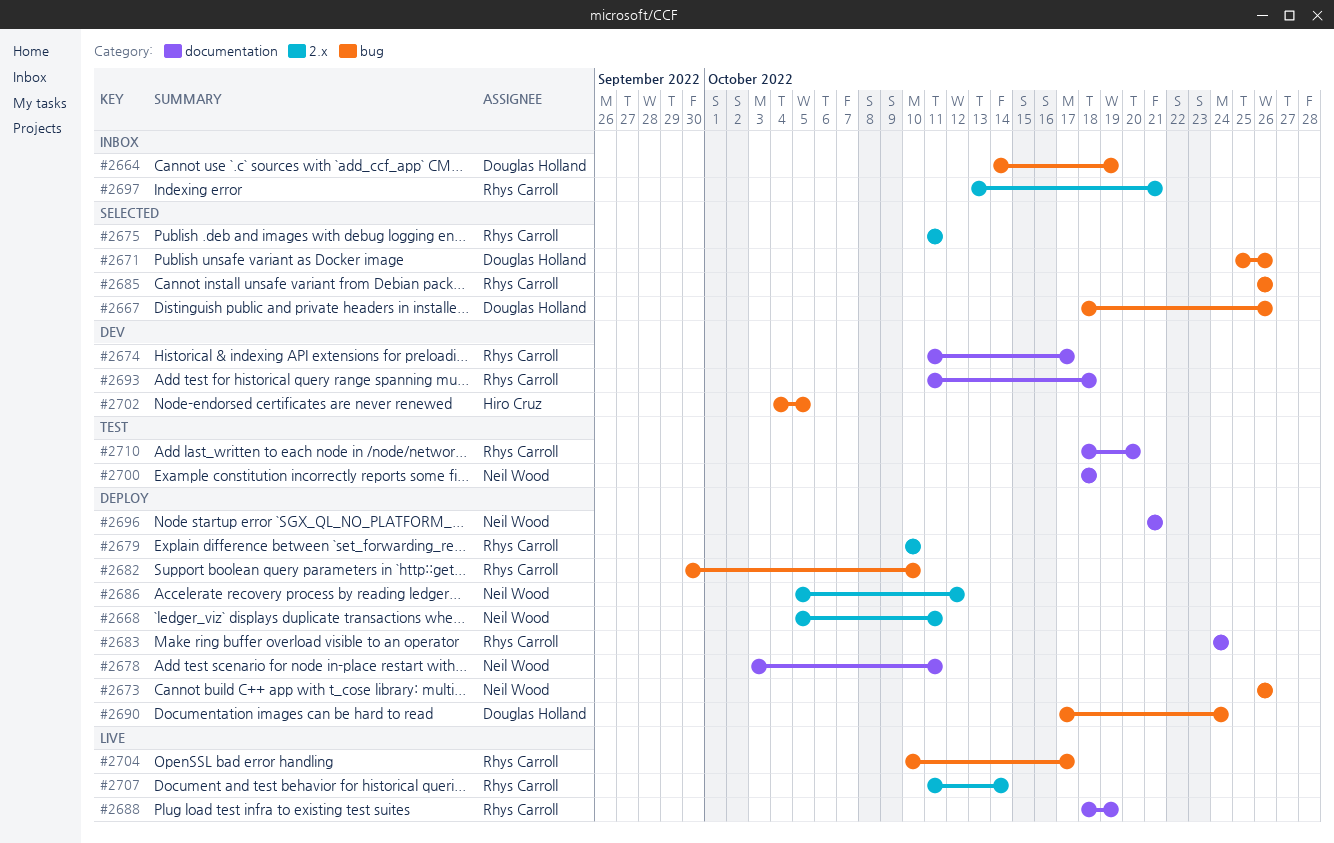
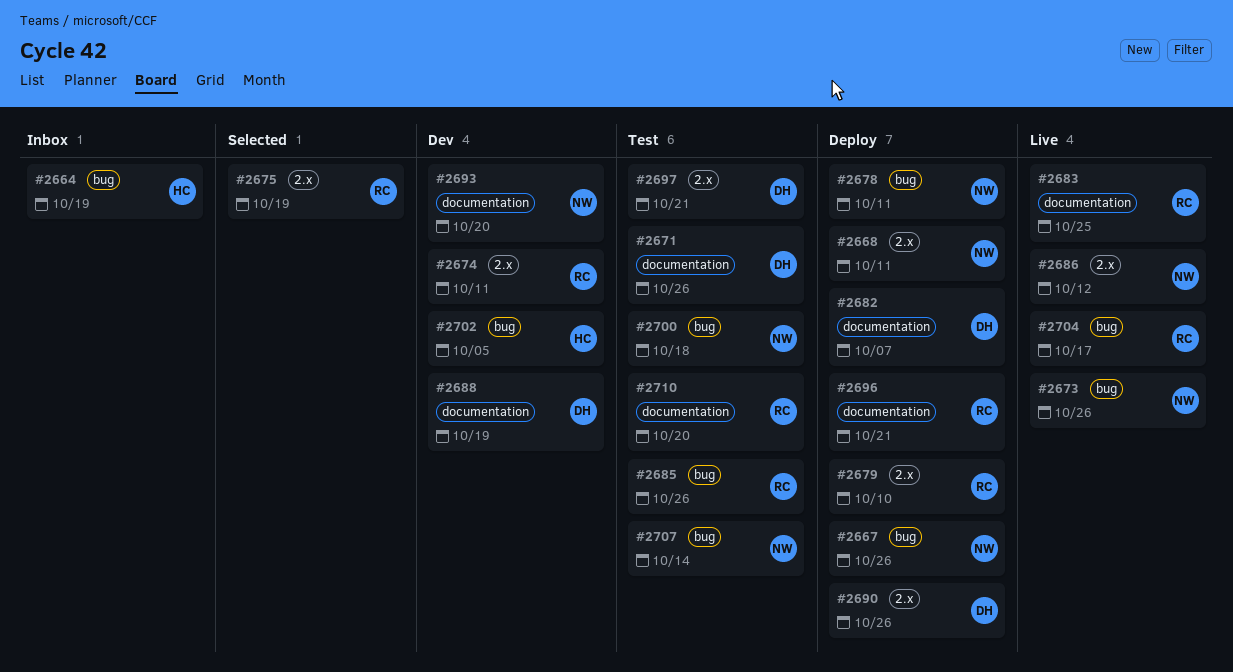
#2664, owner: Douglas Holland -> Hiro Cruz
#2667, status: Selected -> Deploy
#2667, owner: Douglas Holland -> Neil Wood
#2671, status: Selected -> Test
#2671, label: bug -> documentation
#2673, status: Deploy -> Live
#2674, label: documentation -> 2.x
#2674, due: Oct 17 -> Oct 11
#2675, due: Oct 11 -> Oct 19
#2678, label: documentation -> bug
#2682, owner: Rhys Carroll -> Douglas Holland
#2682, label: bug -> documentation
#2682, due: Oct 10 -> Oct 7
#2683, status: Deploy -> Live
#2683, due: Oct 24 -> Oct 25
#2685, status: Selected -> Test
#2686, status: Deploy -> Live
#2688, status: Live -> Dev
#2688, owner: Rhys Carroll -> Douglas Holland
#2690, label: bug -> 2.x
#2690, due: Oct 24 -> Oct 26
#2693, owner: Rhys Carroll -> Neil Wood
#2693, due: Oct 18 -> Oct 20
#2696, owner: Neil Wood -> Rhys Carroll
#2697, status: Inbox -> Test
#2697, owner: Rhys Carroll -> Douglas Holland
#2700, label: documentation -> bug
#2707, status: Live -> Test
#2707, owner: Rhys Carroll -> Neil Wood
#2707, label: 2.x -> bug

